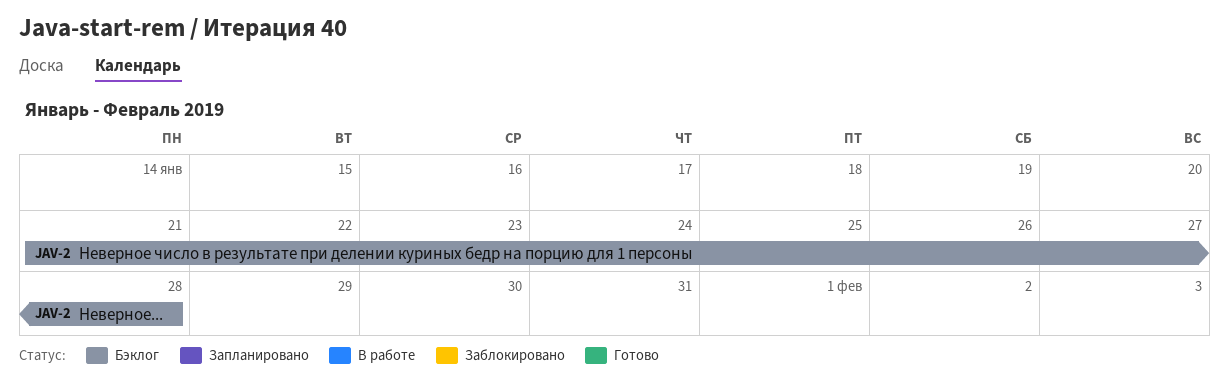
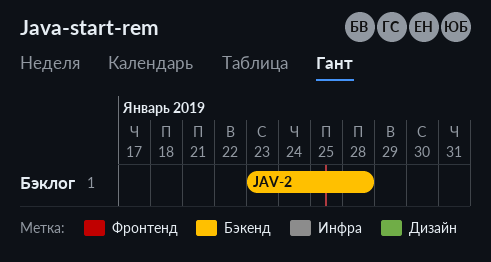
JAV-2, start: Jan 21 -> Jan 23

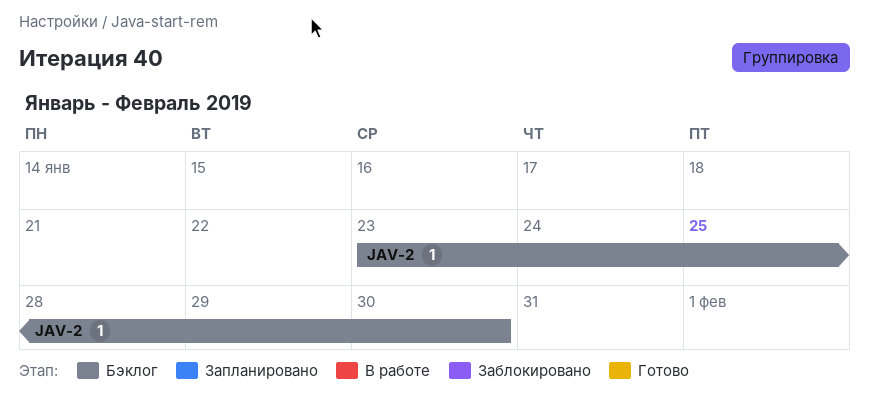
JAV-2, due: Jan 28 -> Jan 30

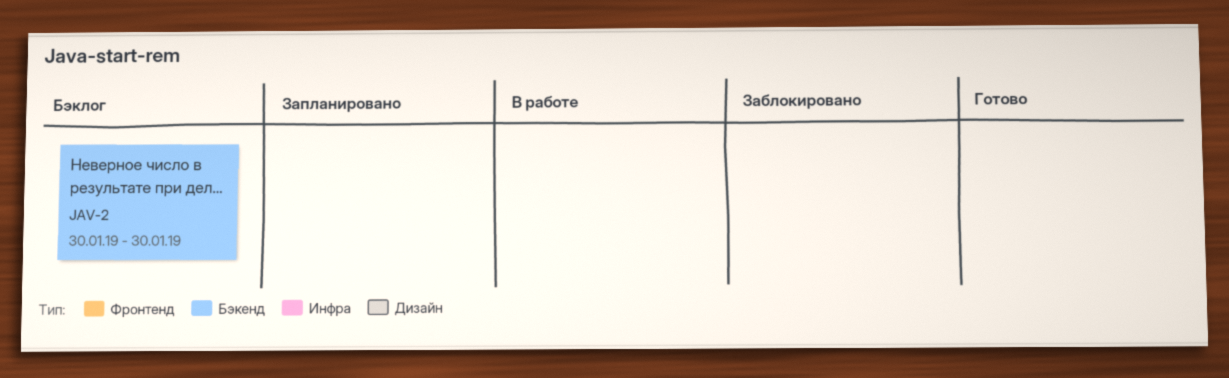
JAV-2, start: Jan 23 -> Jan 30

